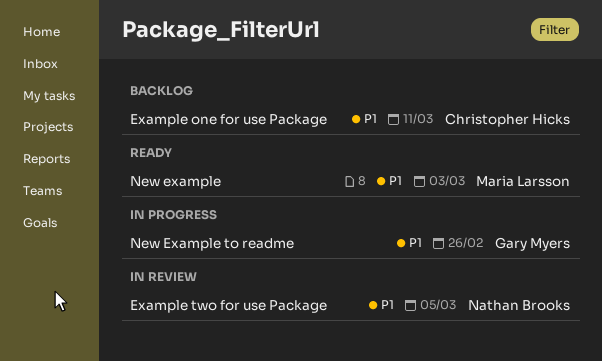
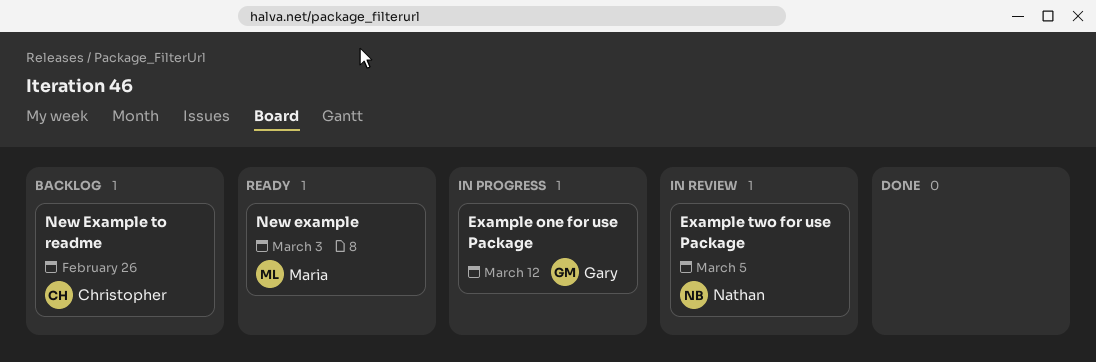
Example one for use Package, status: Backlog -> In progress
Example one for use Package, owner: Christopher Hicks -> Gary Myers
Example one for use Package, due: Mar 11 -> Mar 12
New Example to readme, status: In progress -> Backlog
New Example to readme, owner: Gary Myers -> Christopher Hicks

